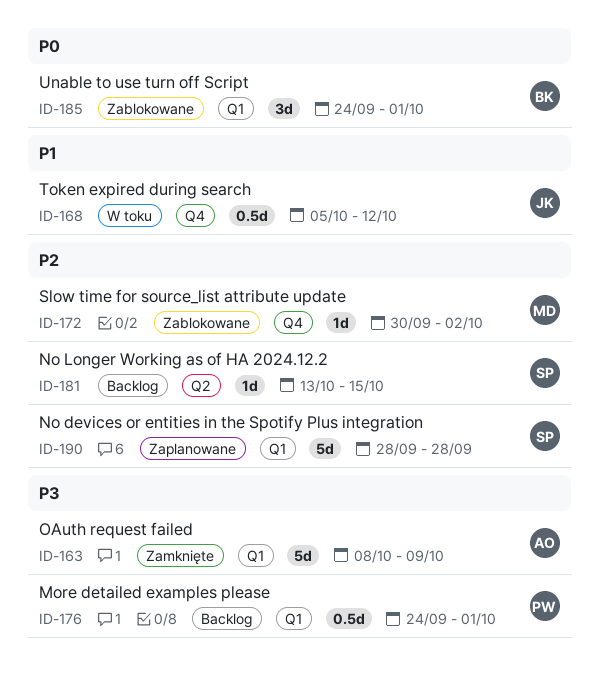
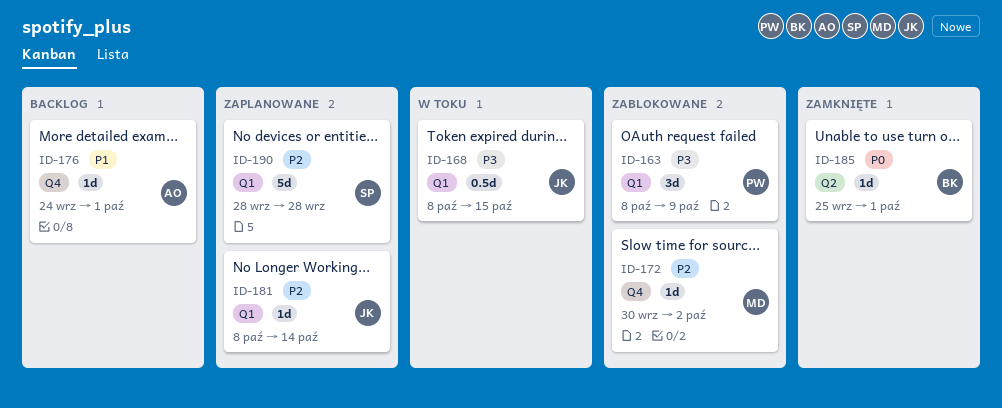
ID-163, status: Zamknięte -> Zablokowane
ID-163, owner: AO -> PW
ID-163, estimate: 5d -> 3d
ID-168, priority: P1 -> P3
ID-168, label: Q4 -> Q1
ID-168, start: Oct 5 -> Oct 8
ID-168, due: Oct 12 -> Oct 15
ID-176, owner: PW -> AO
ID-176, priority: P3 -> P1
ID-176, label: Q1 -> Q4
ID-176, estimate: 0.5d -> 1d
ID-181, status: Backlog -> Zaplanowane
ID-181, owner: SP -> JK
ID-181, label: Q2 -> Q1
ID-181, start: Oct 13 -> Oct 8
ID-181, due: Oct 15 -> Oct 14
ID-185, status: Zablokowane -> Zamknięte
ID-185, label: Q1 -> Q2
ID-185, estimate: 3d -> 1d
ID-185, start: Sep 24 -> Sep 25

